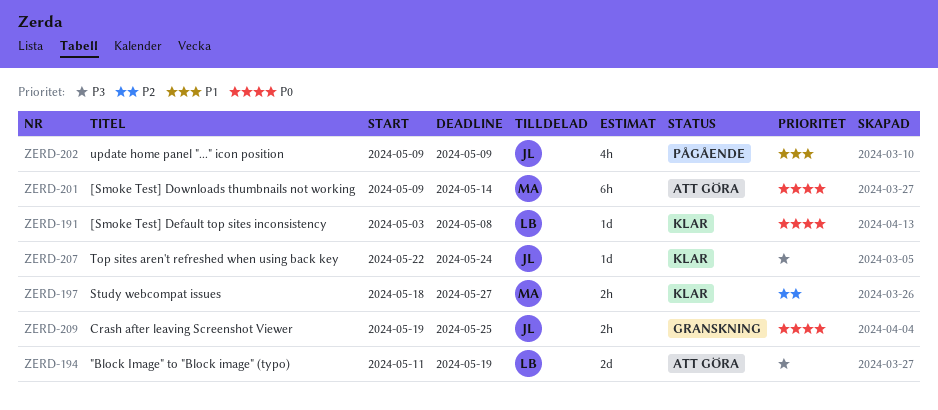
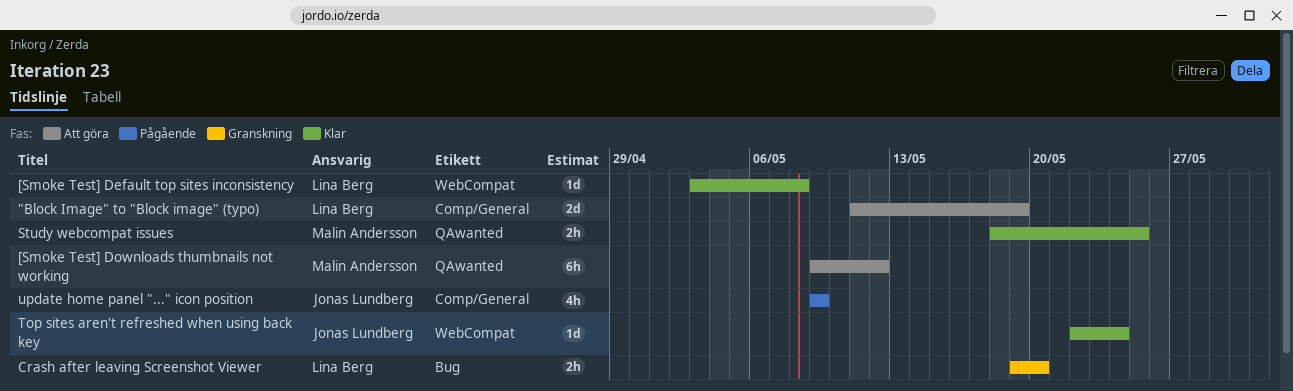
[Smoke Test] Downloads thumbnails not working, due: May 14 -> May 12
Crash after leaving Screenshot Viewer, owner: Jonas Lundberg -> Lina Berg
Crash after leaving Screenshot Viewer, due: May 25 -> May 20
Study webcompat issues, due: May 27 -> May 25

